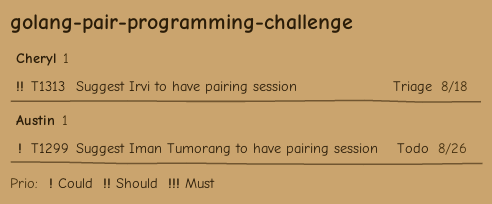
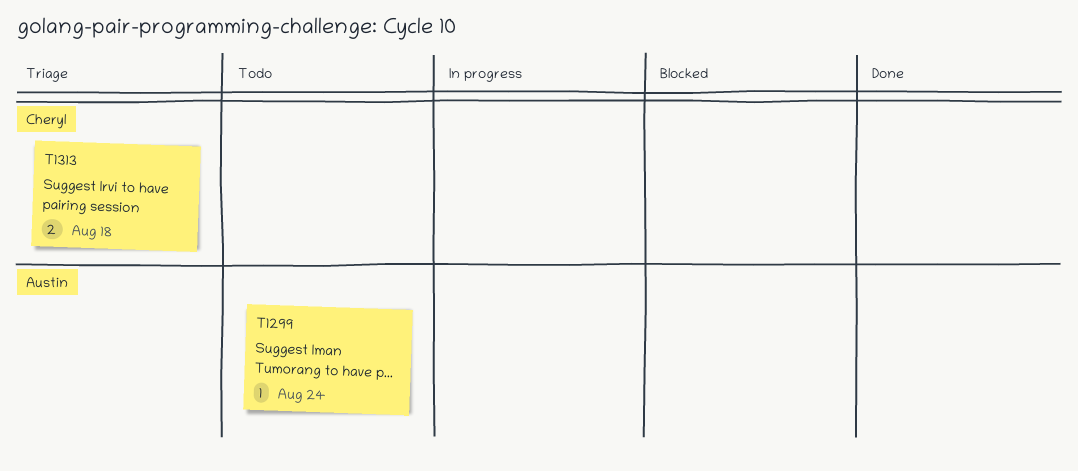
T1299, due: Aug 26 -> Aug 24

